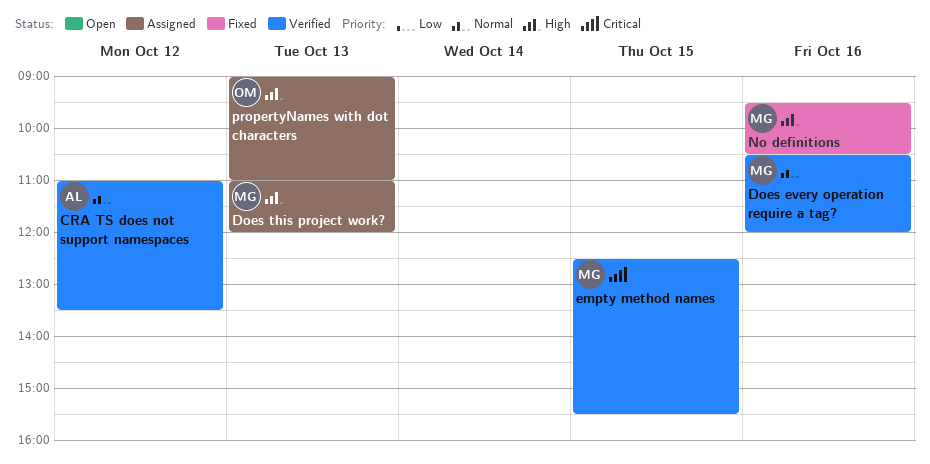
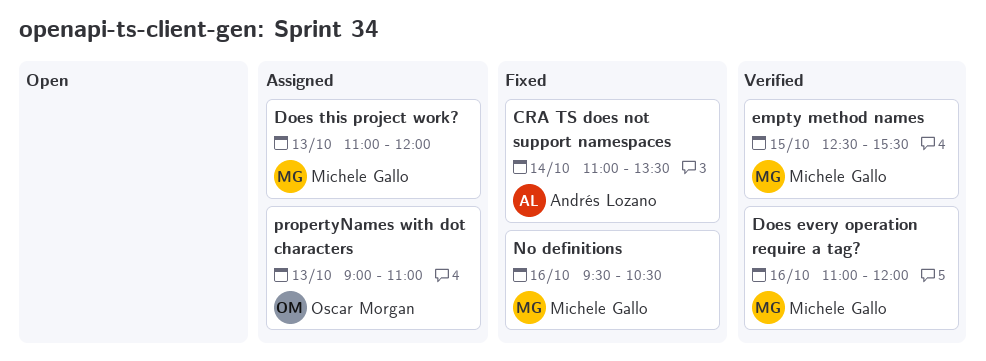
CRA TS does not support namespaces, status: Verified -> Fixed
CRA TS does not support namespaces, day: Oct 12 -> Oct 14
Does every operation require a tag?, begins: 10:30 -> 11:00

